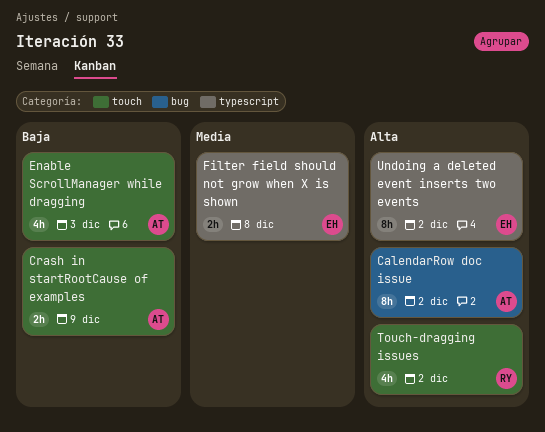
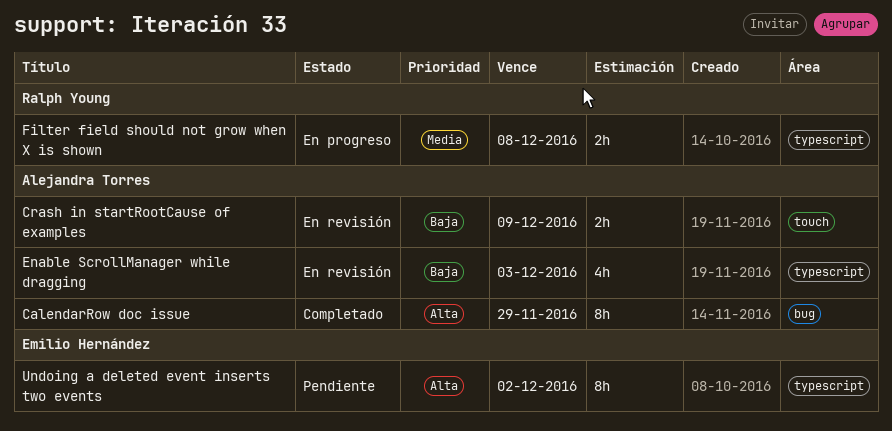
CalendarRow doc issue, due: Dec 2 -> Nov 29
Enable ScrollManager while dragging, label: touch -> typescript
Filter field should not grow when X is shown, owner: Emilio Hernández -> Ralph Young
Touch-dragging issues: present -> none

